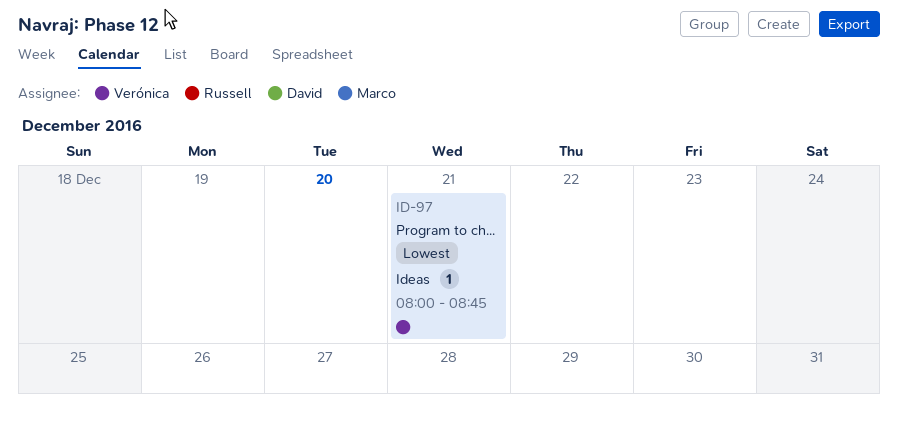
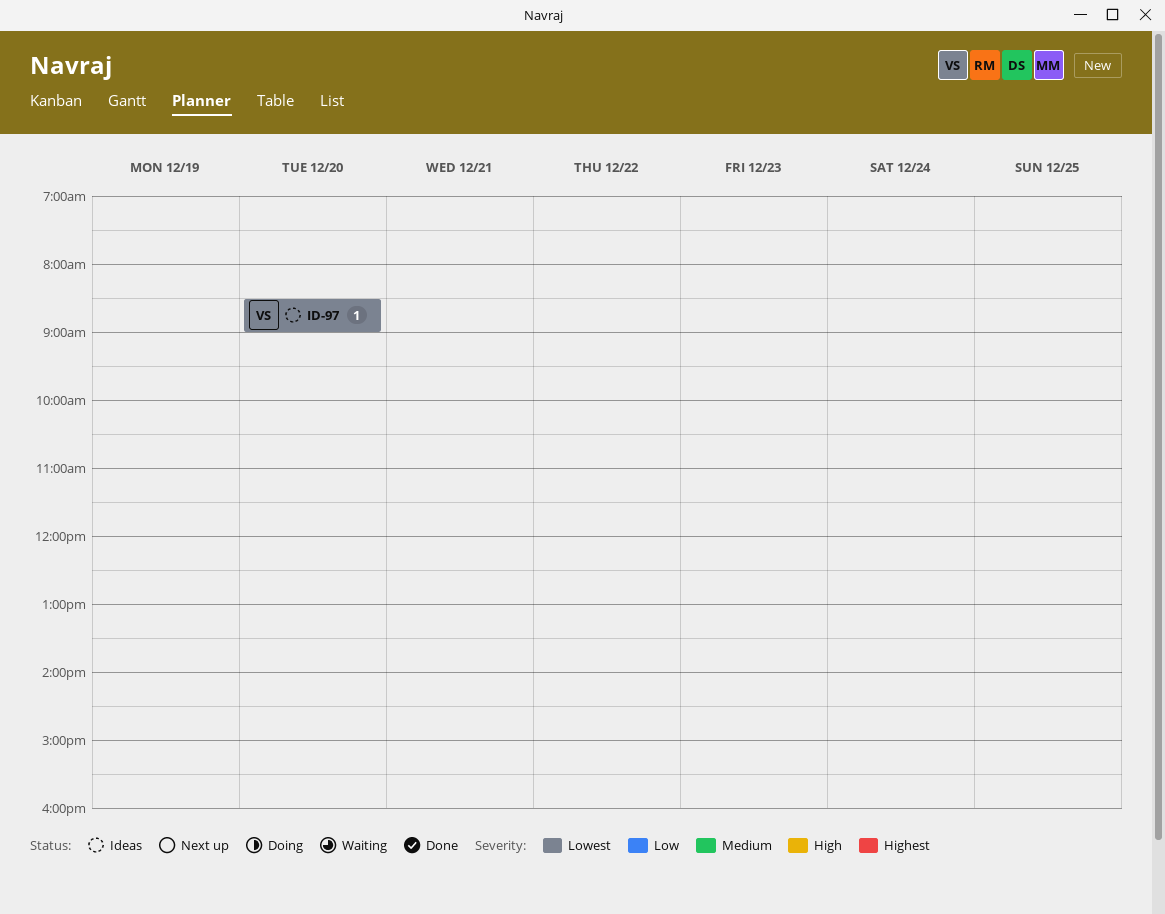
ID-97, day: Dec 21 -> Dec 20
ID-97, begins: 08:00 -> 08:30
ID-97, ends: 08:45 -> 09:00

